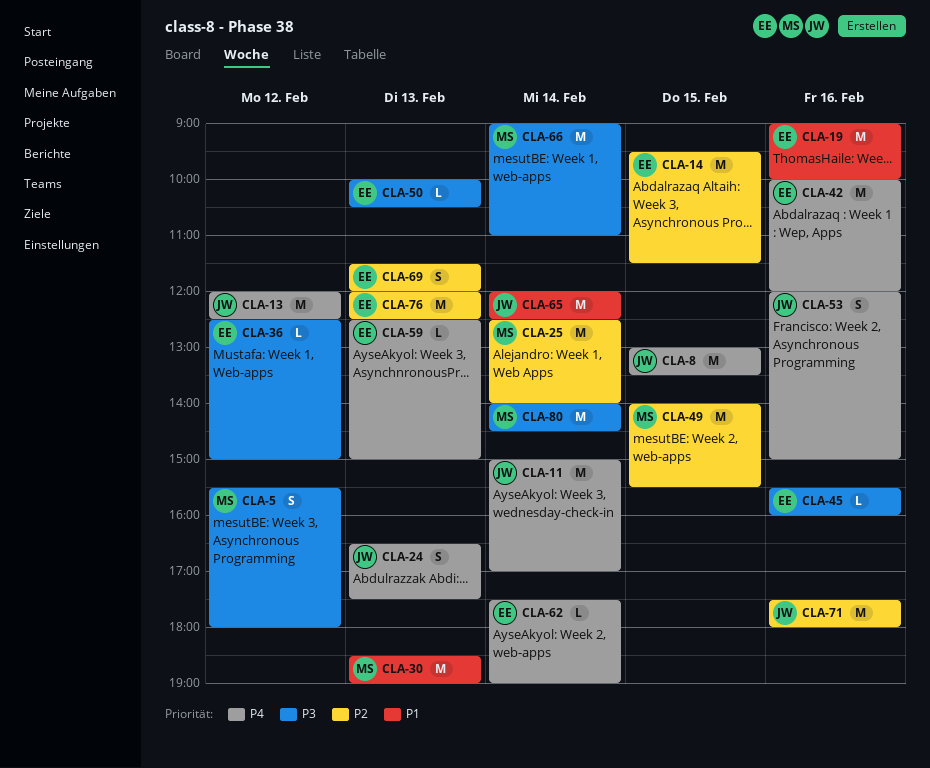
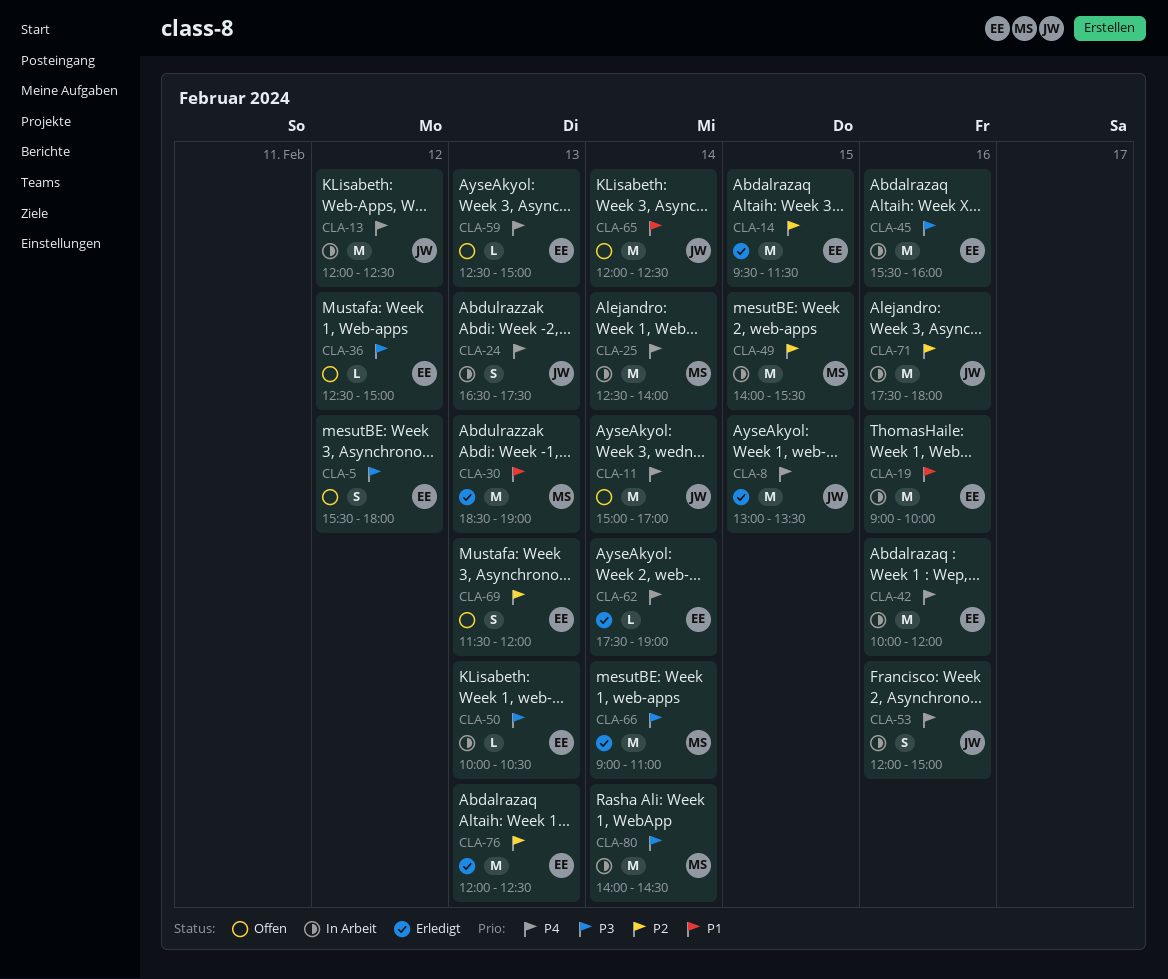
CLA-5, owner: MS -> EE
CLA-25, priority: P2 -> P4
CLA-45, estimate: L -> M

